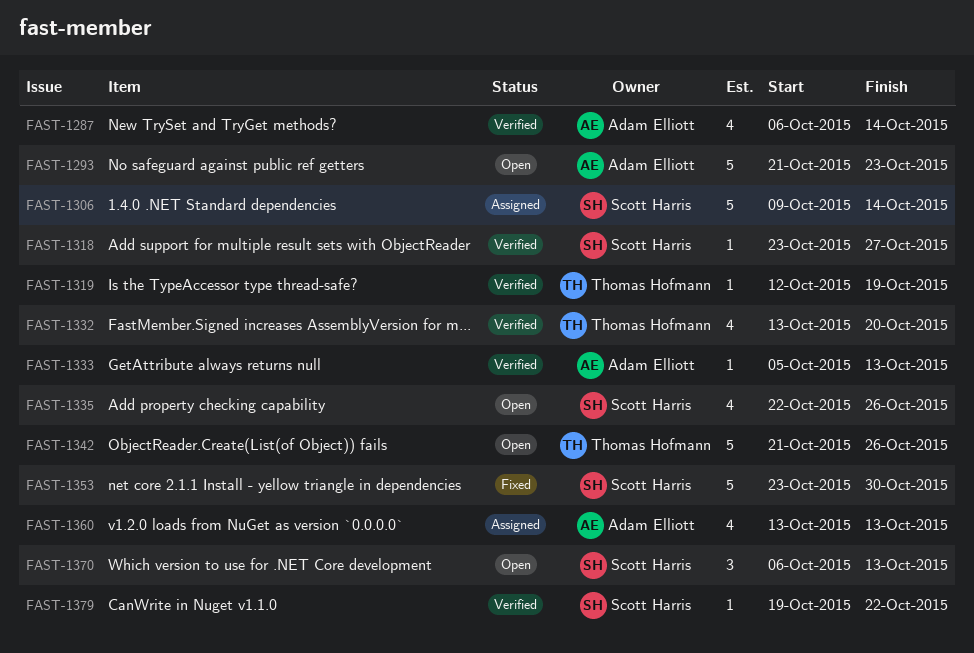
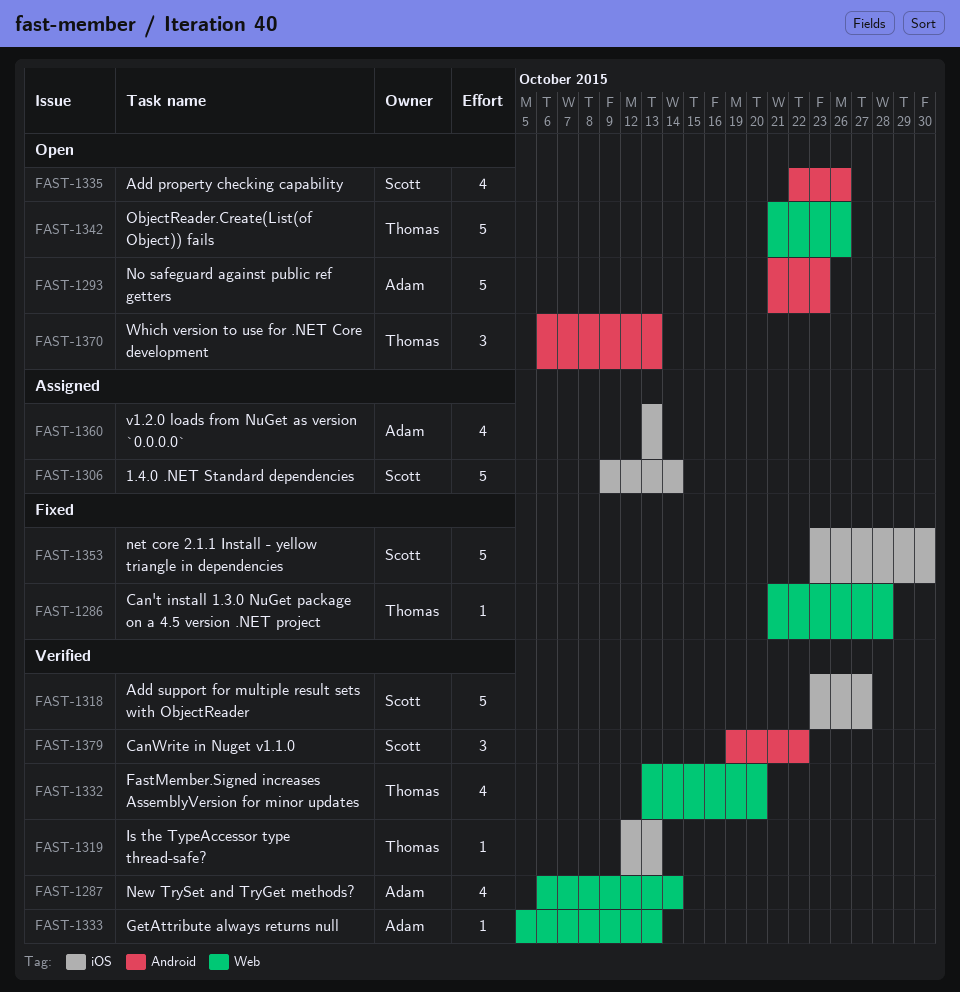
FAST-1286: none -> present
FAST-1318, estimate: 1 -> 5
FAST-1319, due: Oct 19 -> Oct 13
FAST-1370, owner: Scott Harris -> Thomas Hofmann
FAST-1379, estimate: 1 -> 3

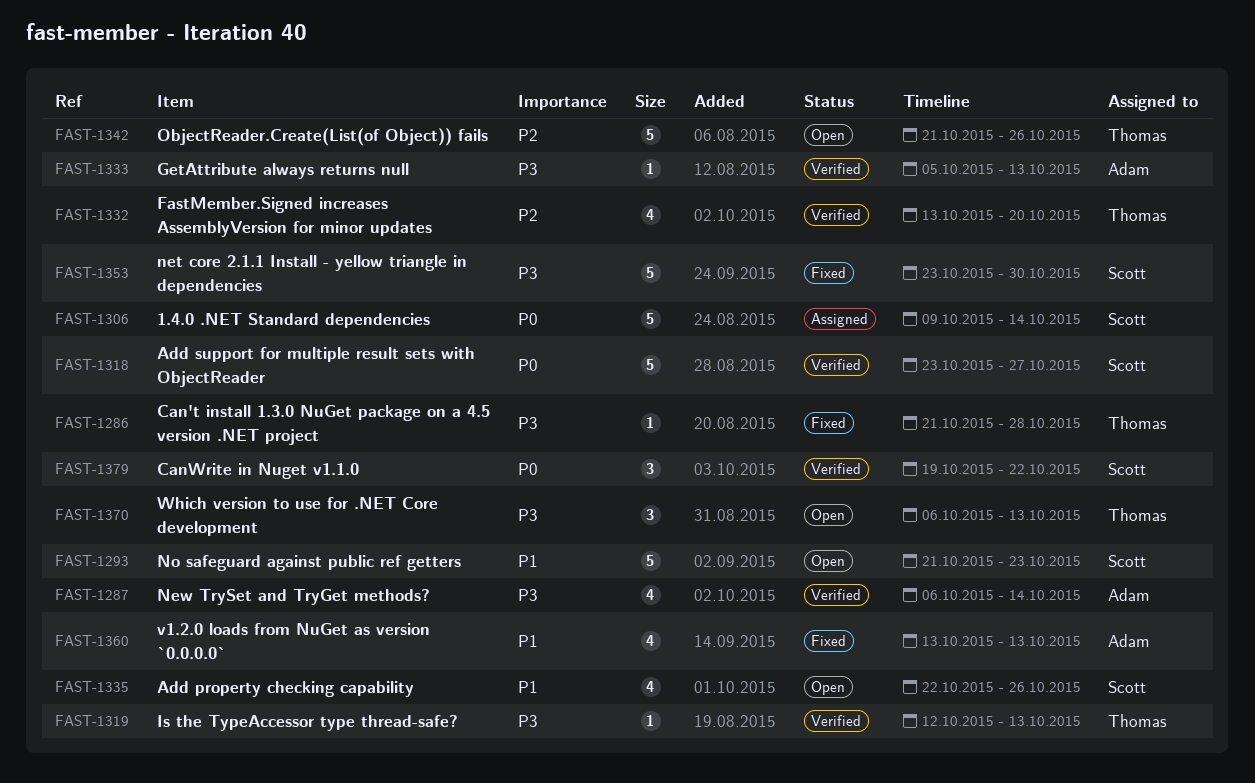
FAST-1293, owner: Adam -> Scott
FAST-1360, status: Assigned -> Fixed

